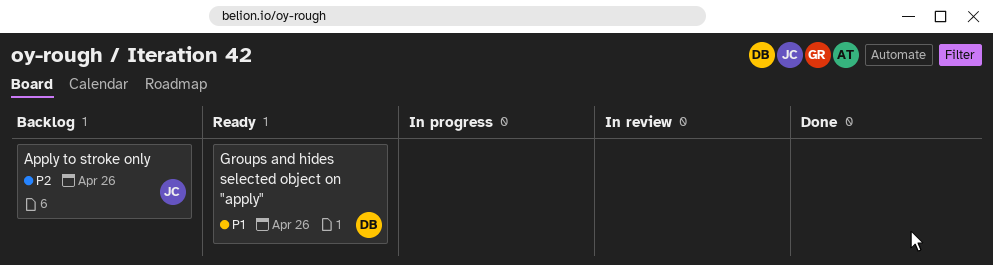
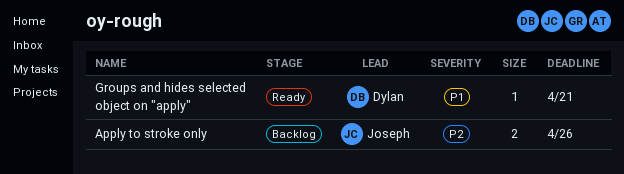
Groups and hides selected object on "apply", due: Apr 26 -> Apr 21

